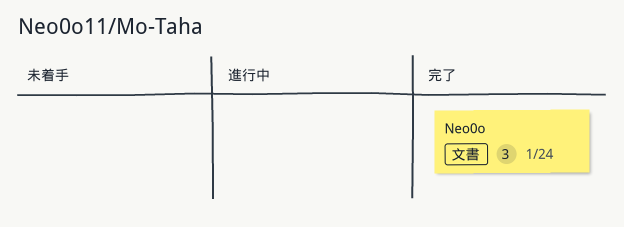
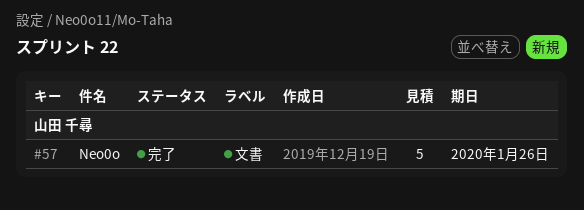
Neo0o, estimate: 3 -> 5
Neo0o, due: Jan 24 -> Jan 26

